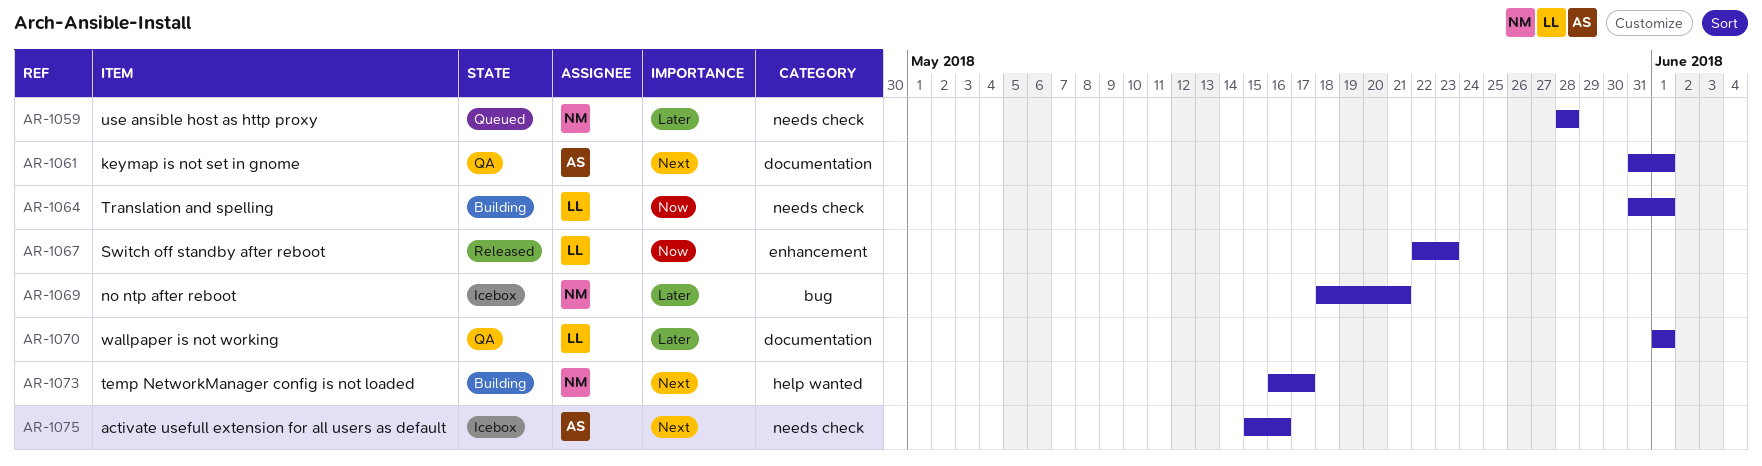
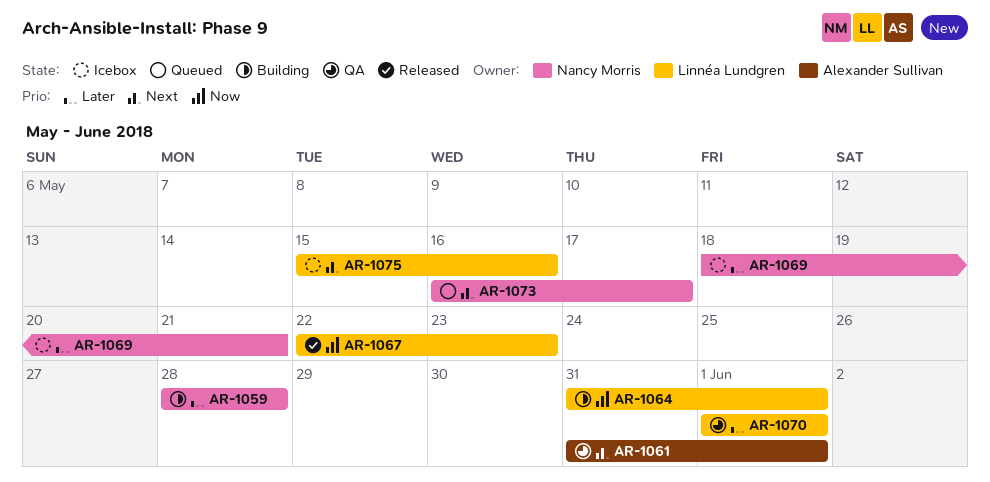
AR-1059, status: Queued -> Building
AR-1073, status: Building -> Queued
AR-1075, owner: Alexander Sullivan -> Linnéa Lundgren

